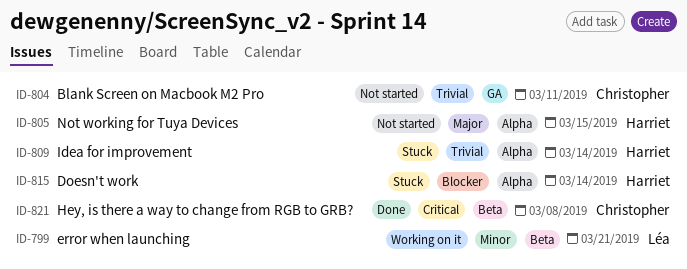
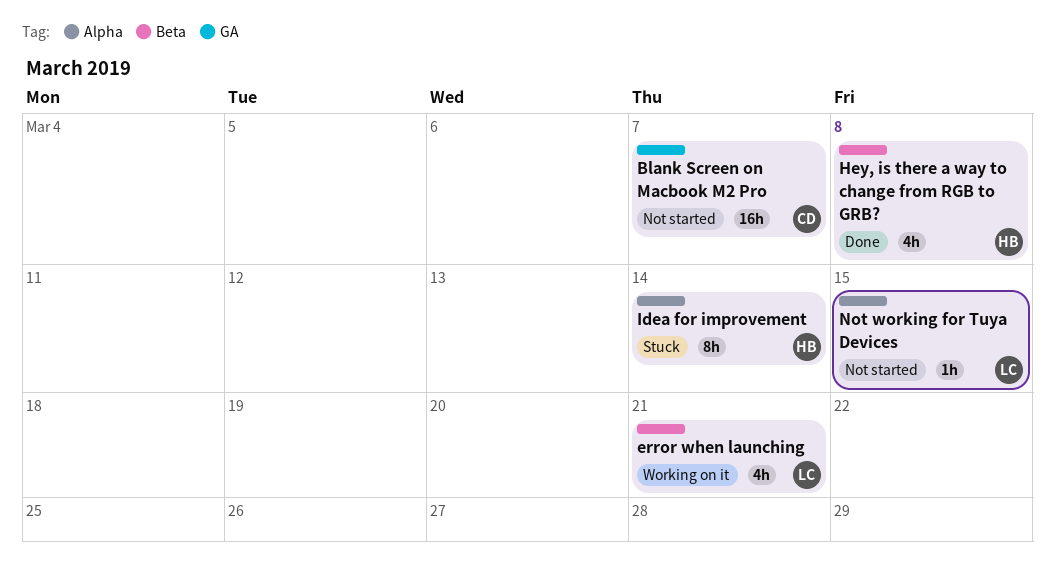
Blank Screen on Macbook M2 Pro, due: Mar 11 -> Mar 7
Doesn't work: present -> none
Hey, is there a way to change from RGB to GRB?, owner: Christopher -> Harriet
Not working for Tuya Devices, owner: Harriet -> Léa

